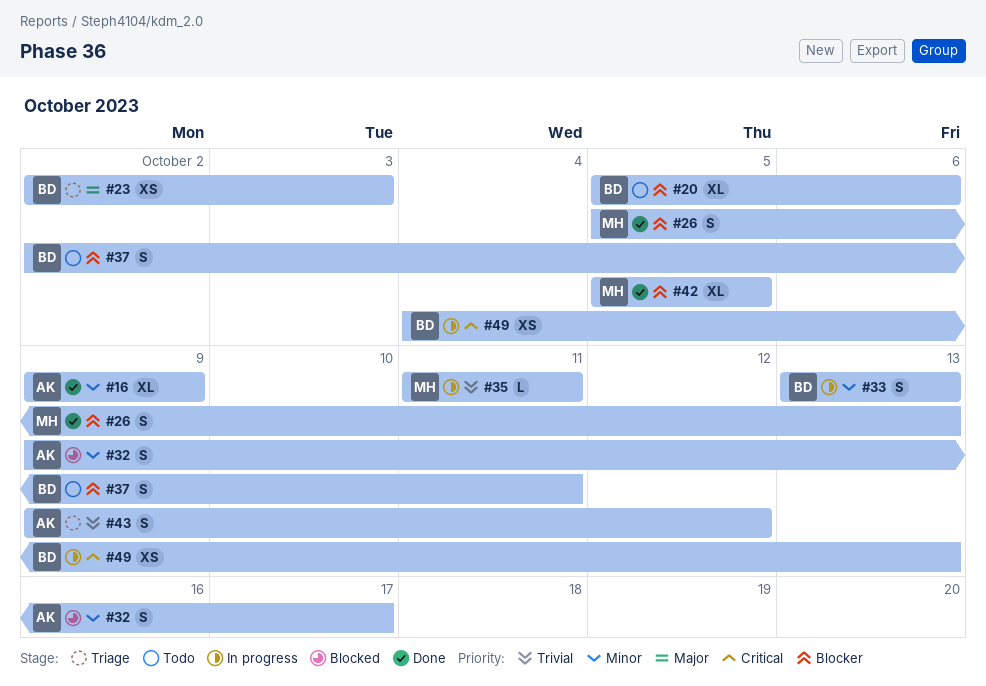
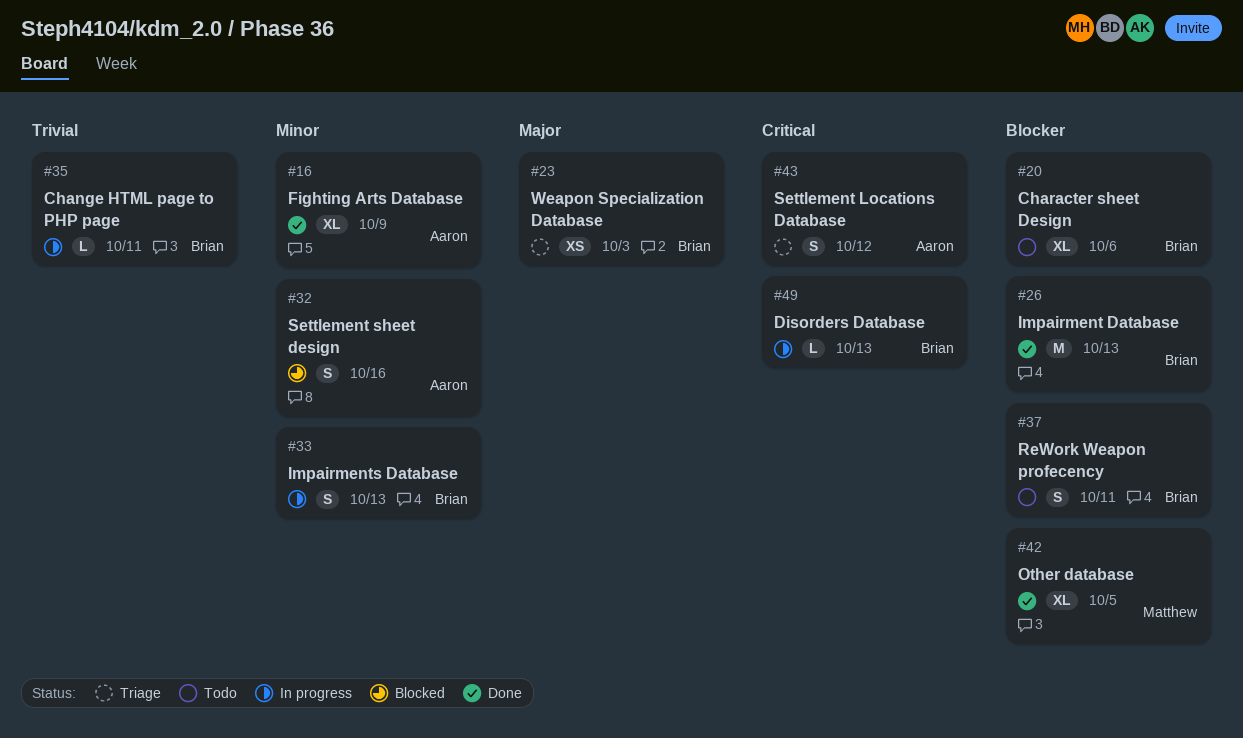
#26, owner: Matthew -> Brian
#26, estimate: S -> M
#32, due: Oct 17 -> Oct 16
#35, owner: Matthew -> Brian
#43, priority: Trivial -> Critical
#49, estimate: XS -> L

